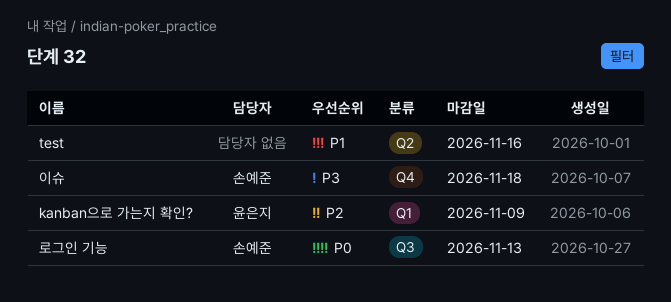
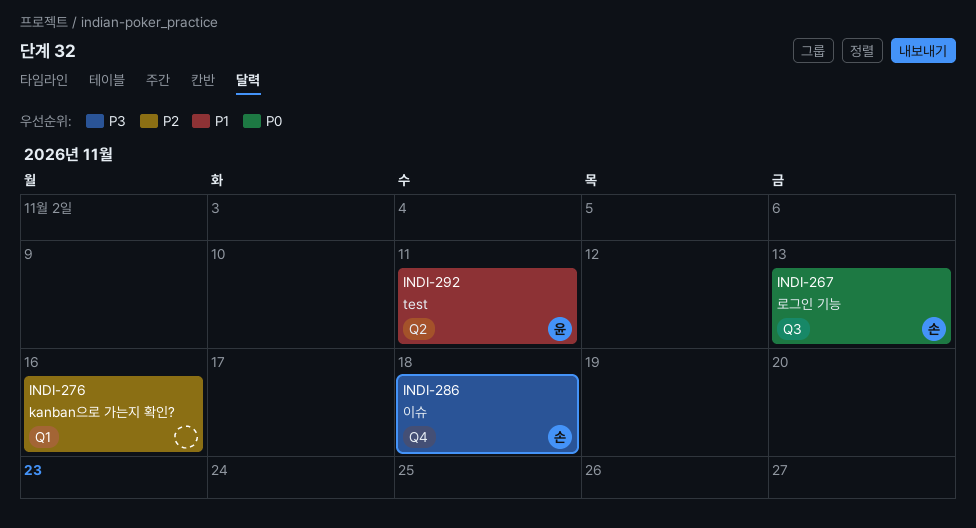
kanban으로 가는지 확인?, owner: 윤은지 -> none
kanban으로 가는지 확인?, due: Nov 9 -> Nov 16
test, owner: none -> 윤은지
test, due: Nov 16 -> Nov 11

